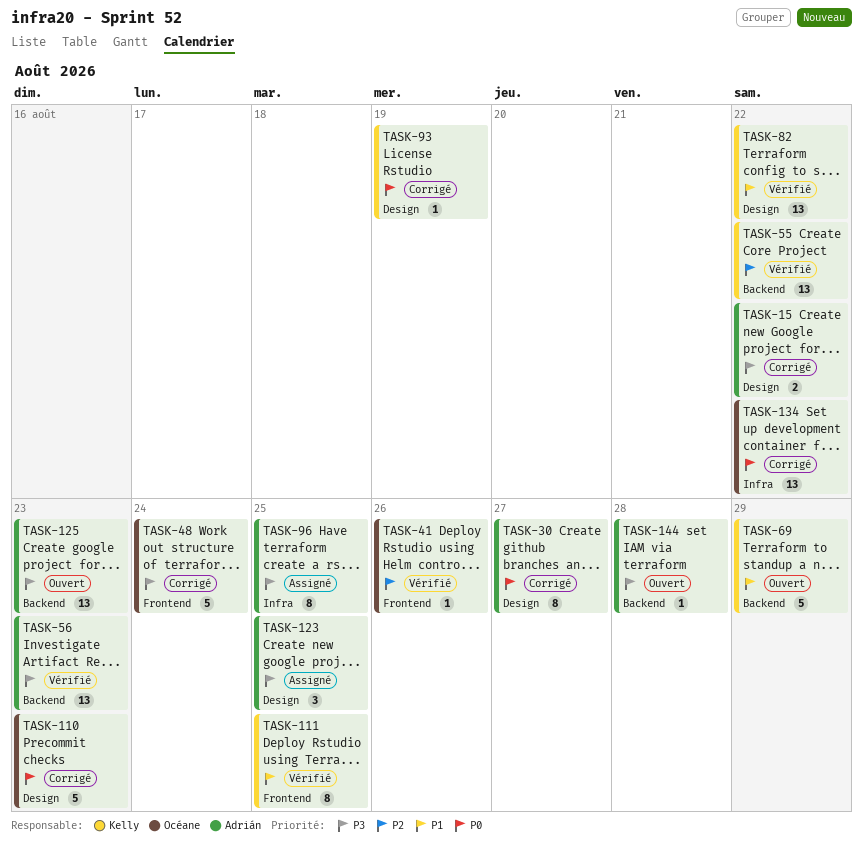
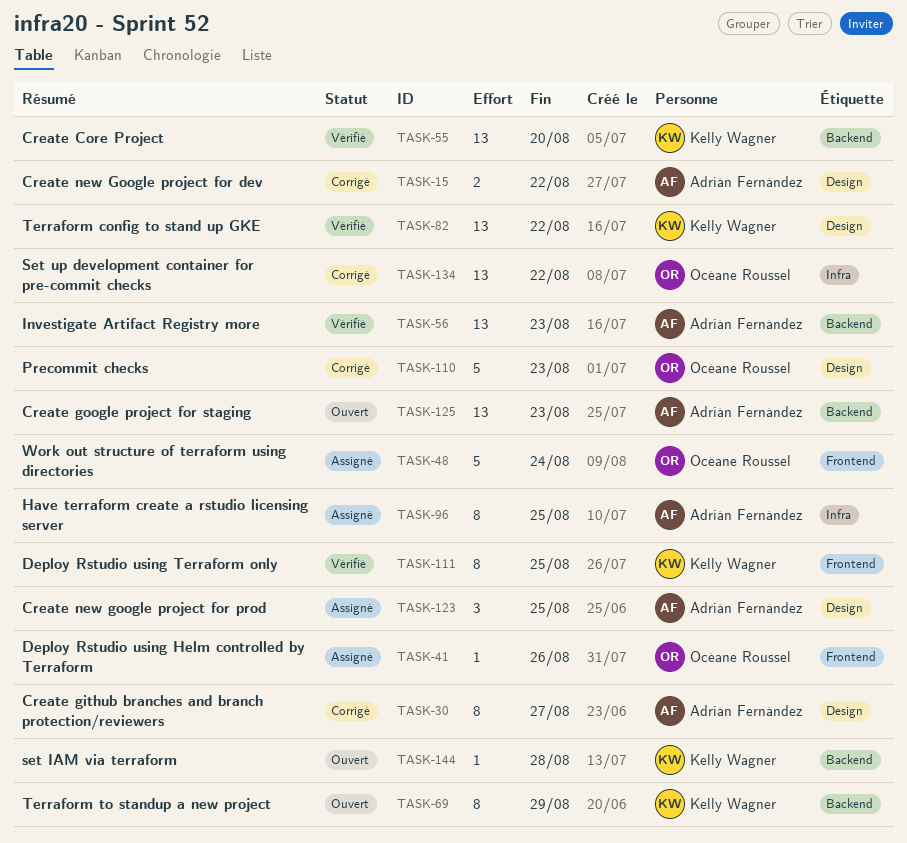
TASK-41, status: Vérifié -> Assigné
TASK-48, status: Corrigé -> Assigné
TASK-55, due: Aug 22 -> Aug 20
TASK-69, estimate: 5 -> 8
TASK-93: present -> none
TASK-144, owner: Adrián Fernández -> Kelly Wagner

